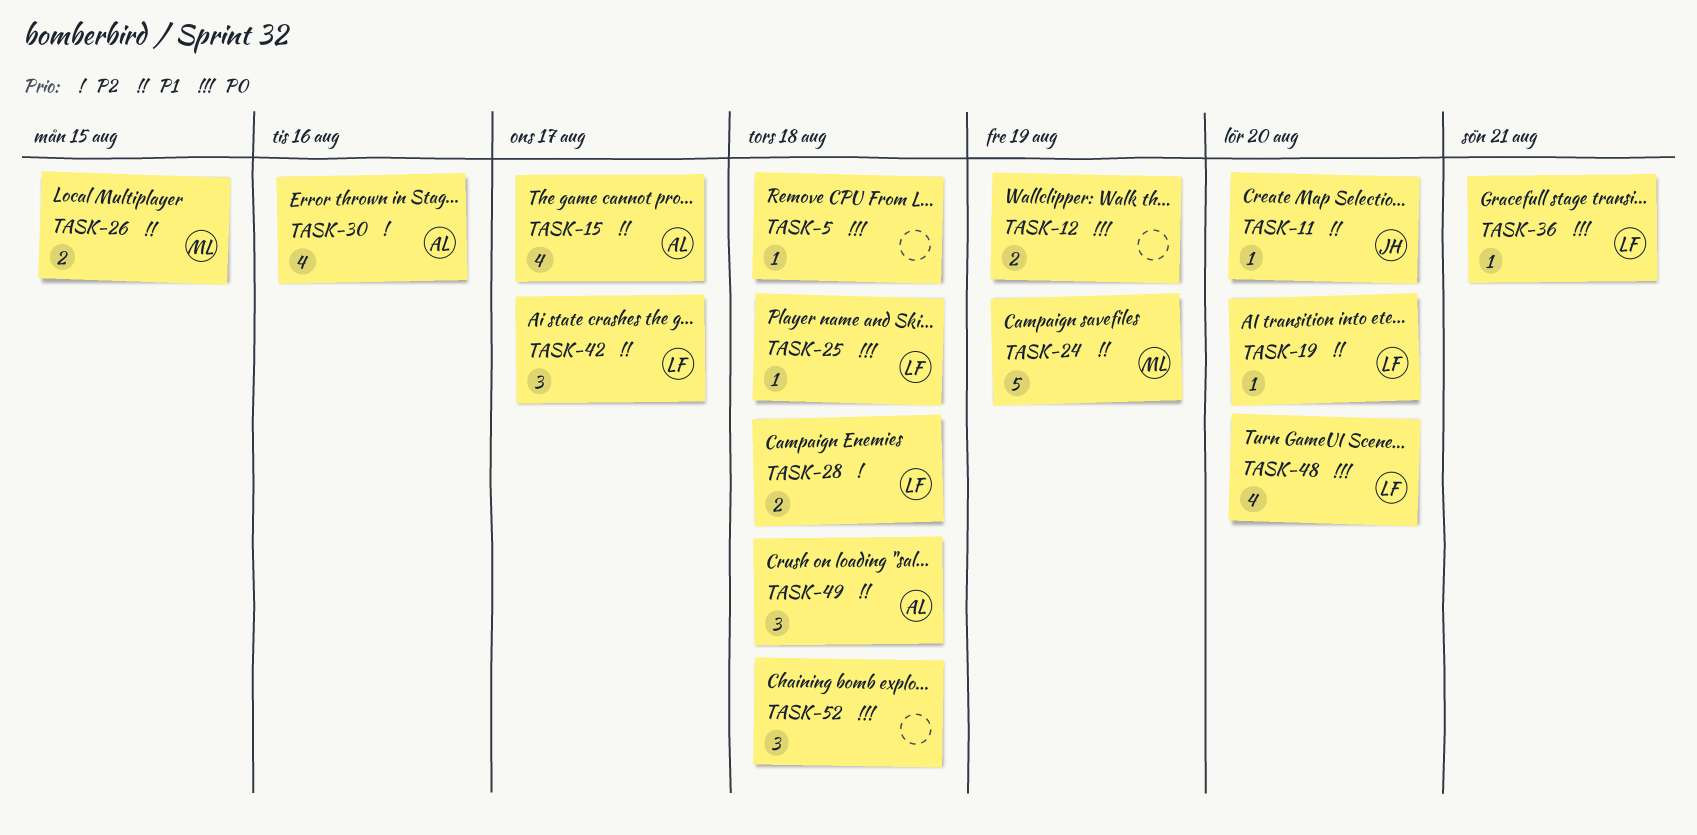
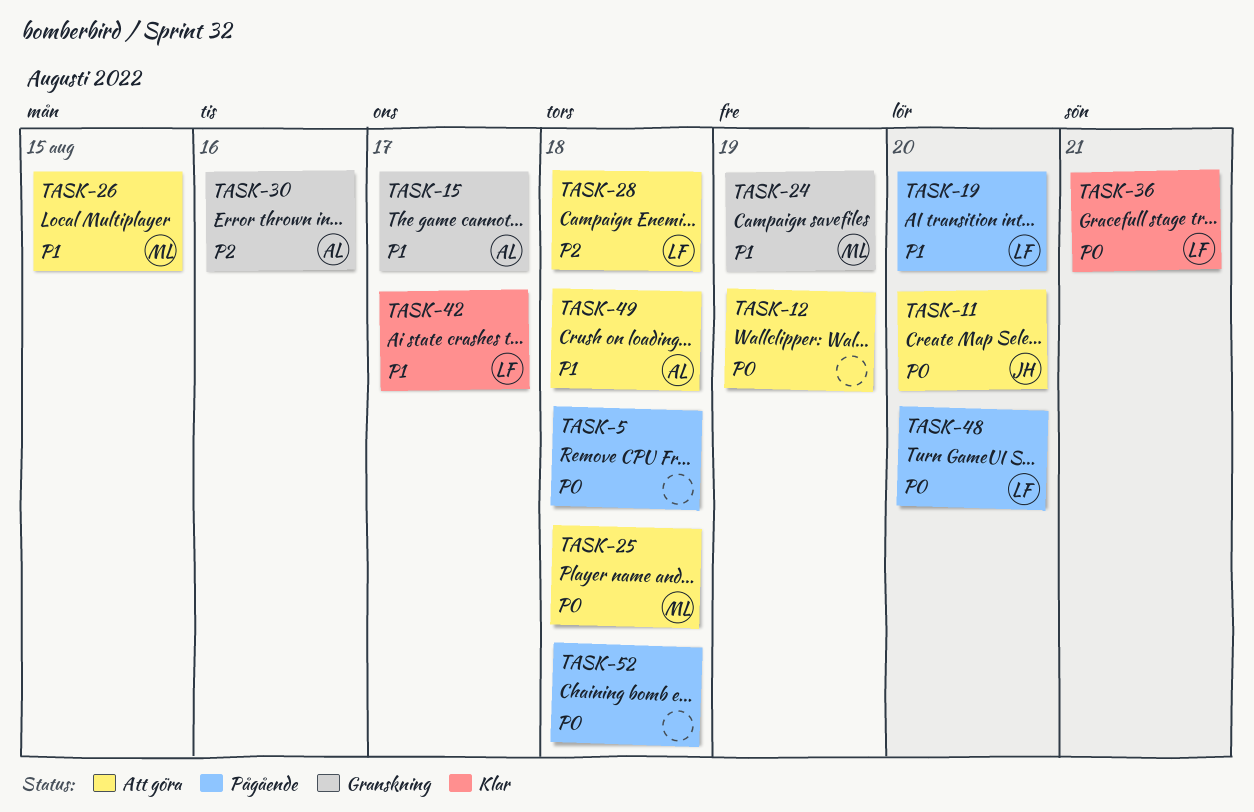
TASK-11, priority: P1 -> P0
TASK-25, owner: LF -> ML

